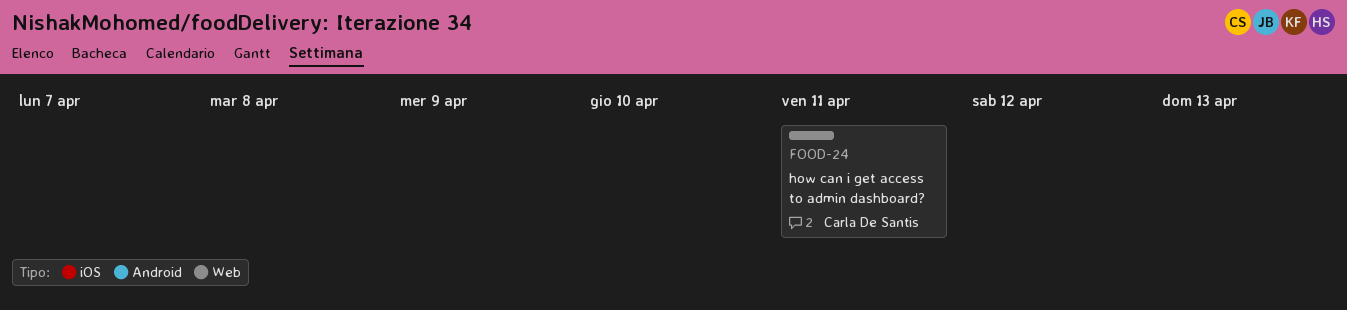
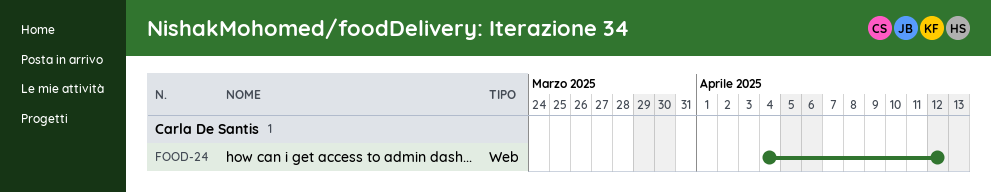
FOOD-24, due: Apr 11 -> Apr 12

